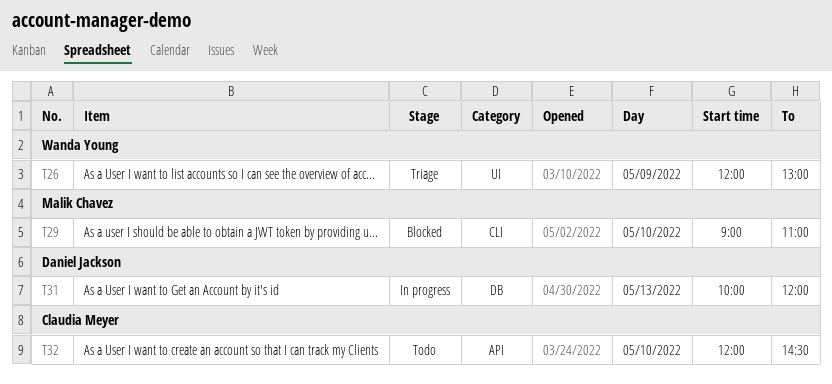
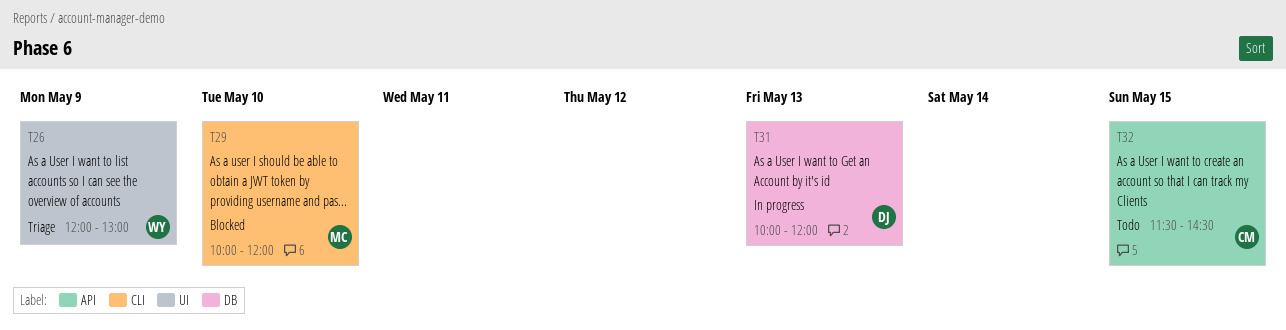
T29, begins: 09:00 -> 10:00
T29, ends: 11:00 -> 12:00
T32, day: May 10 -> May 15
T32, begins: 12:00 -> 11:30

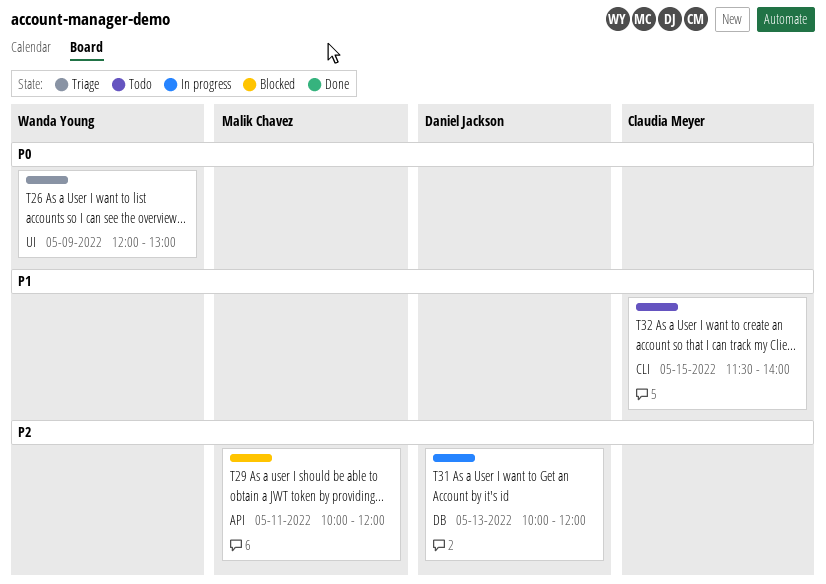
T29, label: CLI -> API
T29, day: May 10 -> May 11
T32, label: API -> CLI
T32, ends: 14:30 -> 14:00

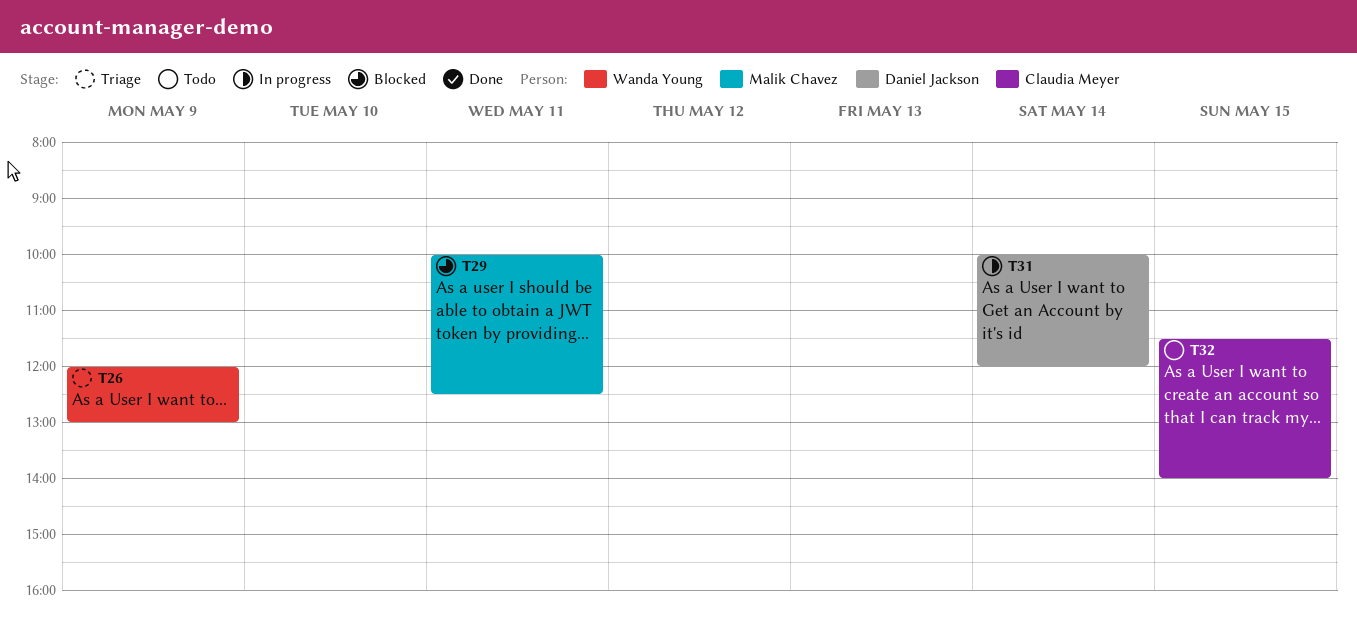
T29, ends: 12:00 -> 12:30
T31, day: May 13 -> May 14

